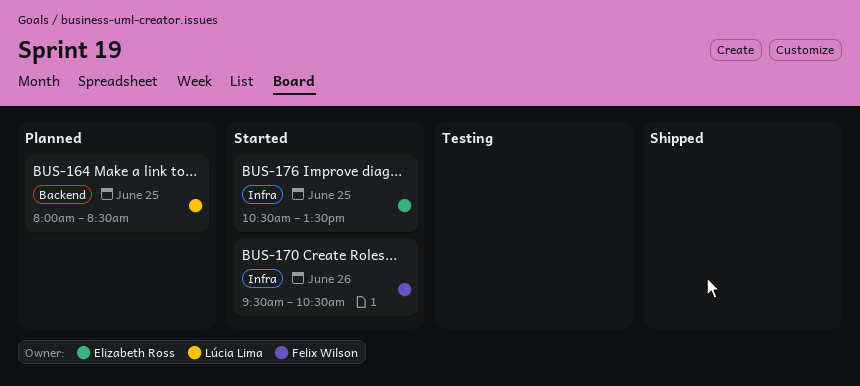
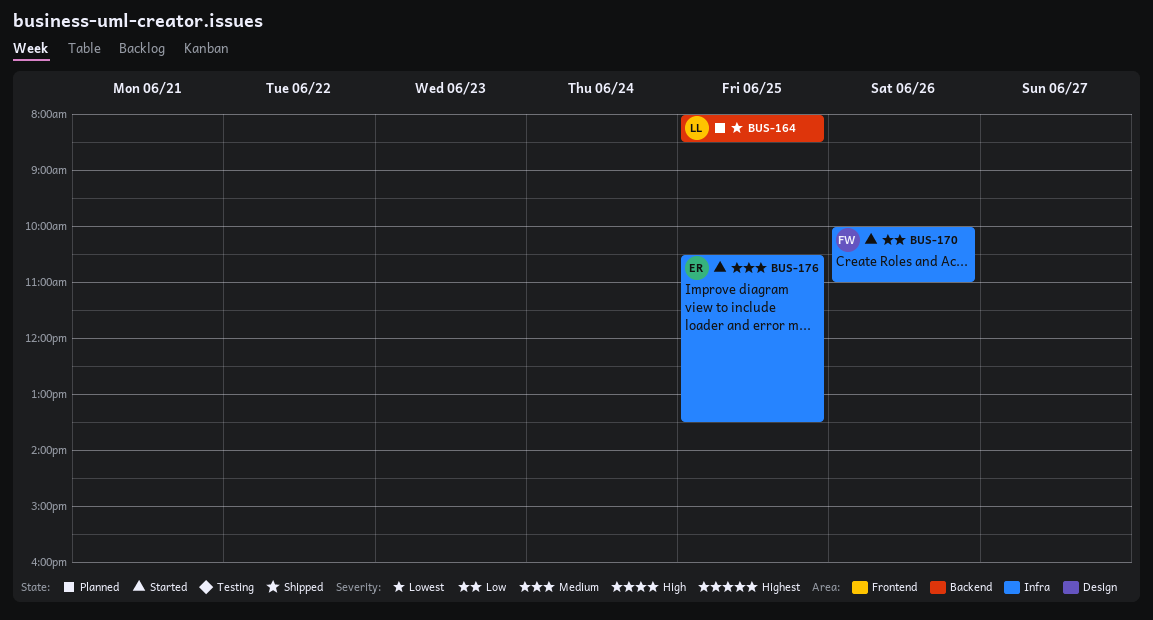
BUS-170, begins: 09:30 -> 10:00
BUS-170, ends: 10:30 -> 11:00

